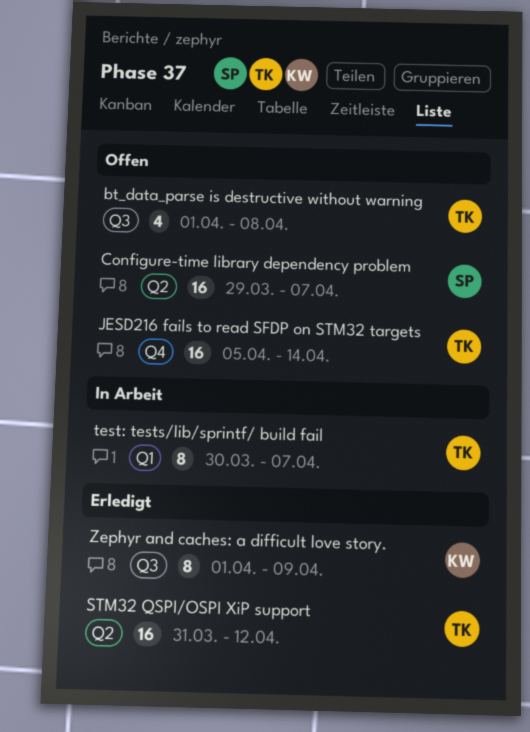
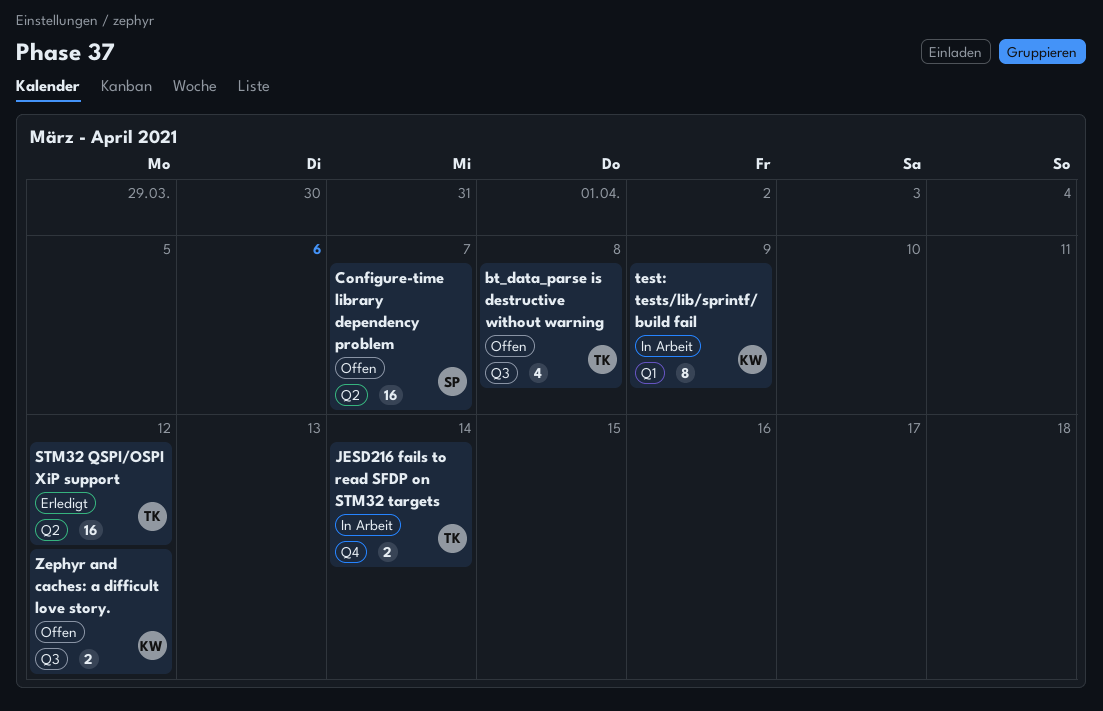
JESD216 fails to read SFDP on STM32 targets, status: Offen -> In Arbeit
JESD216 fails to read SFDP on STM32 targets, estimate: 16 -> 2
test: tests/lib/sprintf/ build fail, owner: TK -> KW
test: tests/lib/sprintf/ build fail, due: Apr 7 -> Apr 9
Zephyr and caches: a difficult love story., status: Erledigt -> Offen
Zephyr and caches: a difficult love story., estimate: 8 -> 2
Zephyr and caches: a difficult love story., due: Apr 9 -> Apr 12

